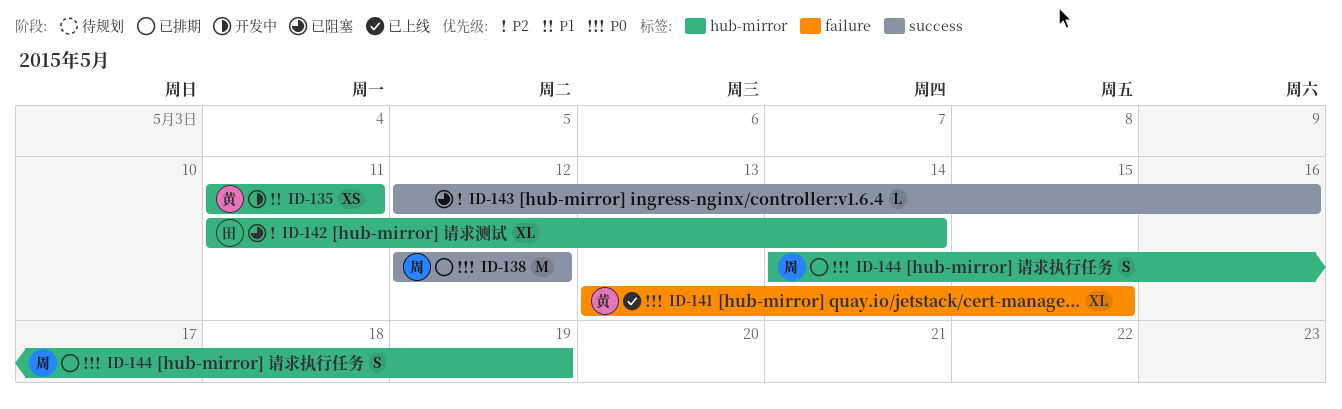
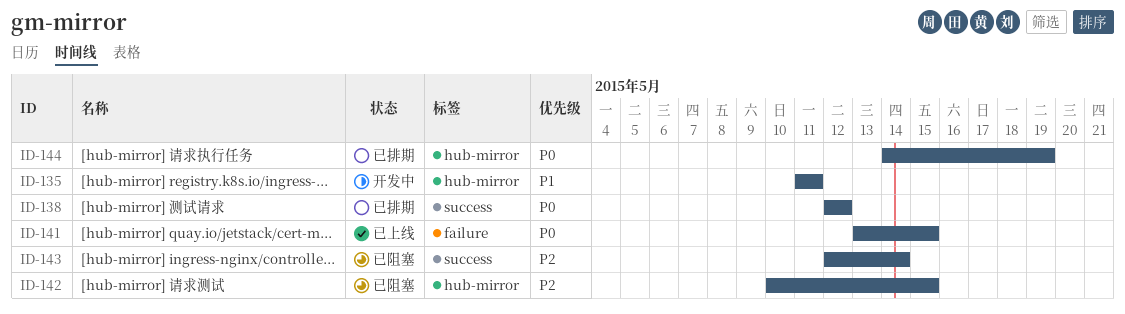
ID-142, start: May 11 -> May 10
ID-142, due: May 14 -> May 15
ID-143, due: May 16 -> May 14

